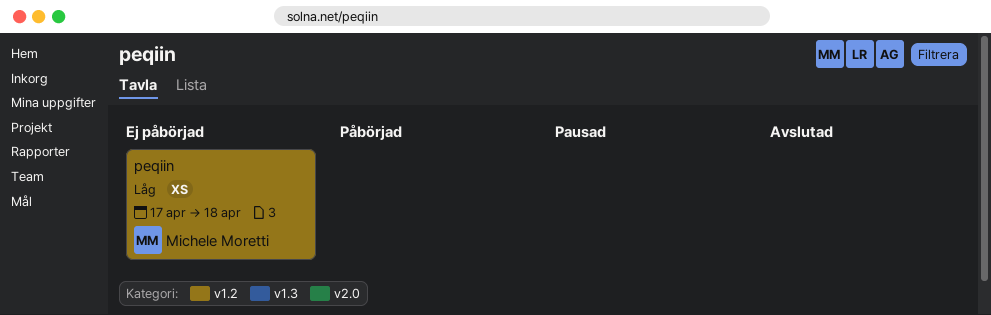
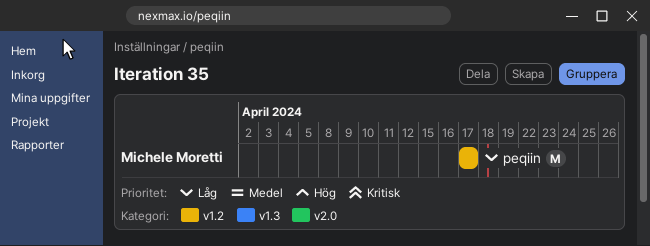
peqiin, estimate: XS -> M
peqiin, due: Apr 18 -> Apr 17

